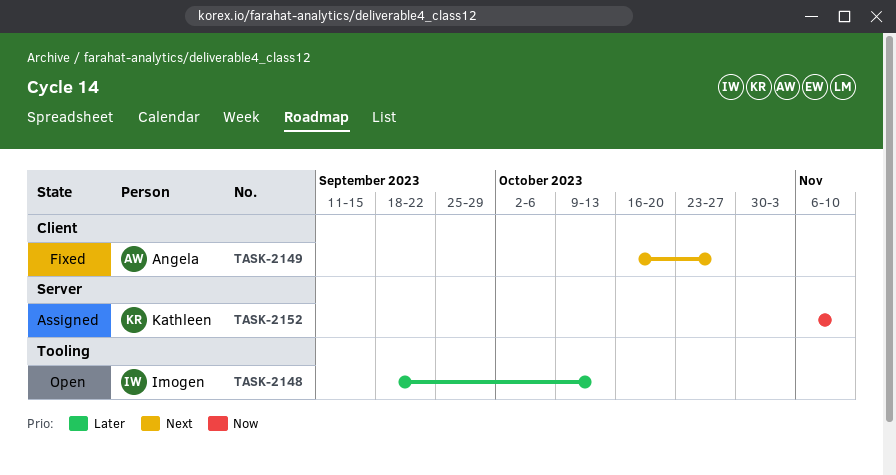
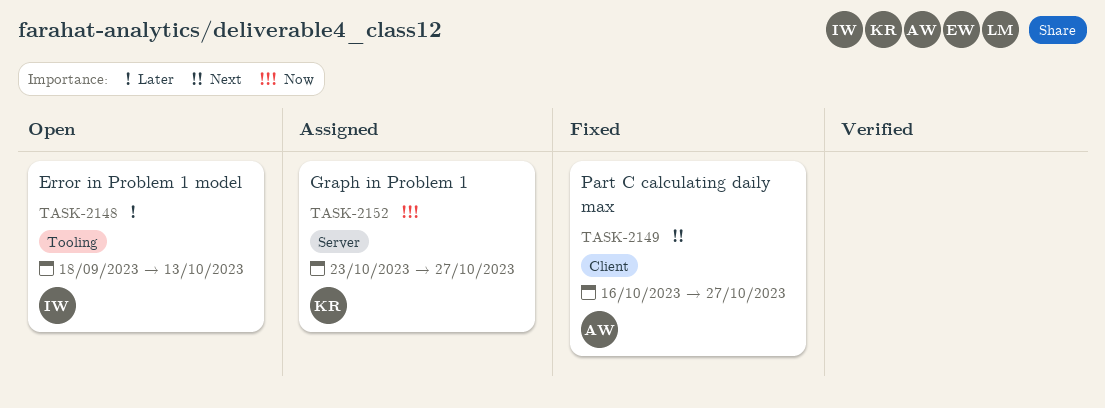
TASK-2152, start: Nov 6 -> Oct 23
TASK-2152, due: Nov 10 -> Oct 27

